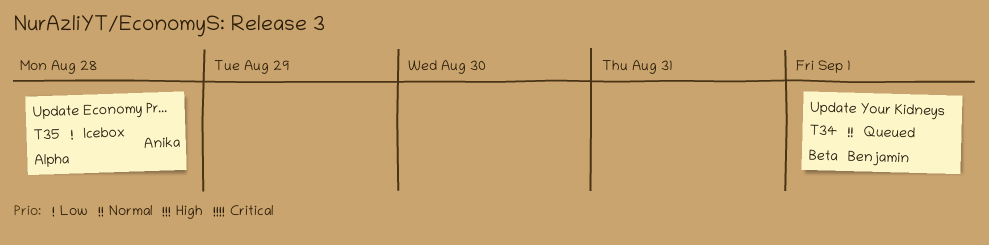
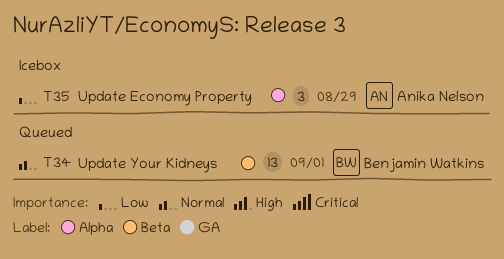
T35, due: Aug 28 -> Aug 29

